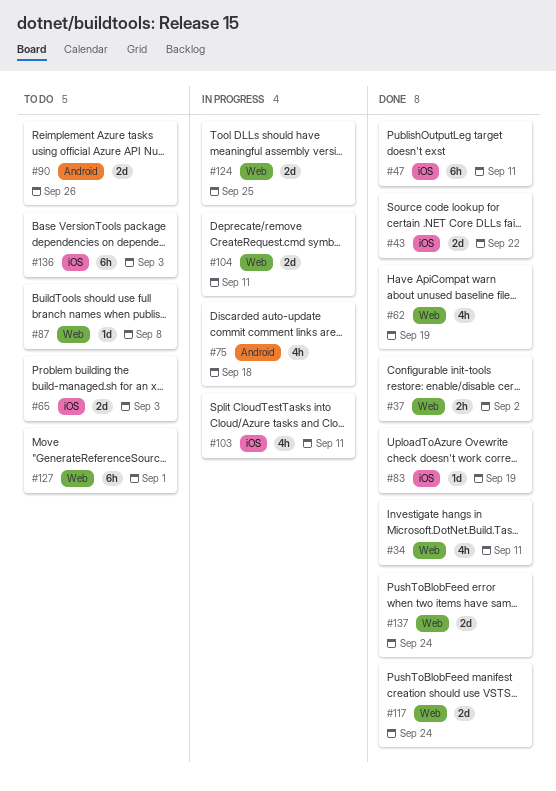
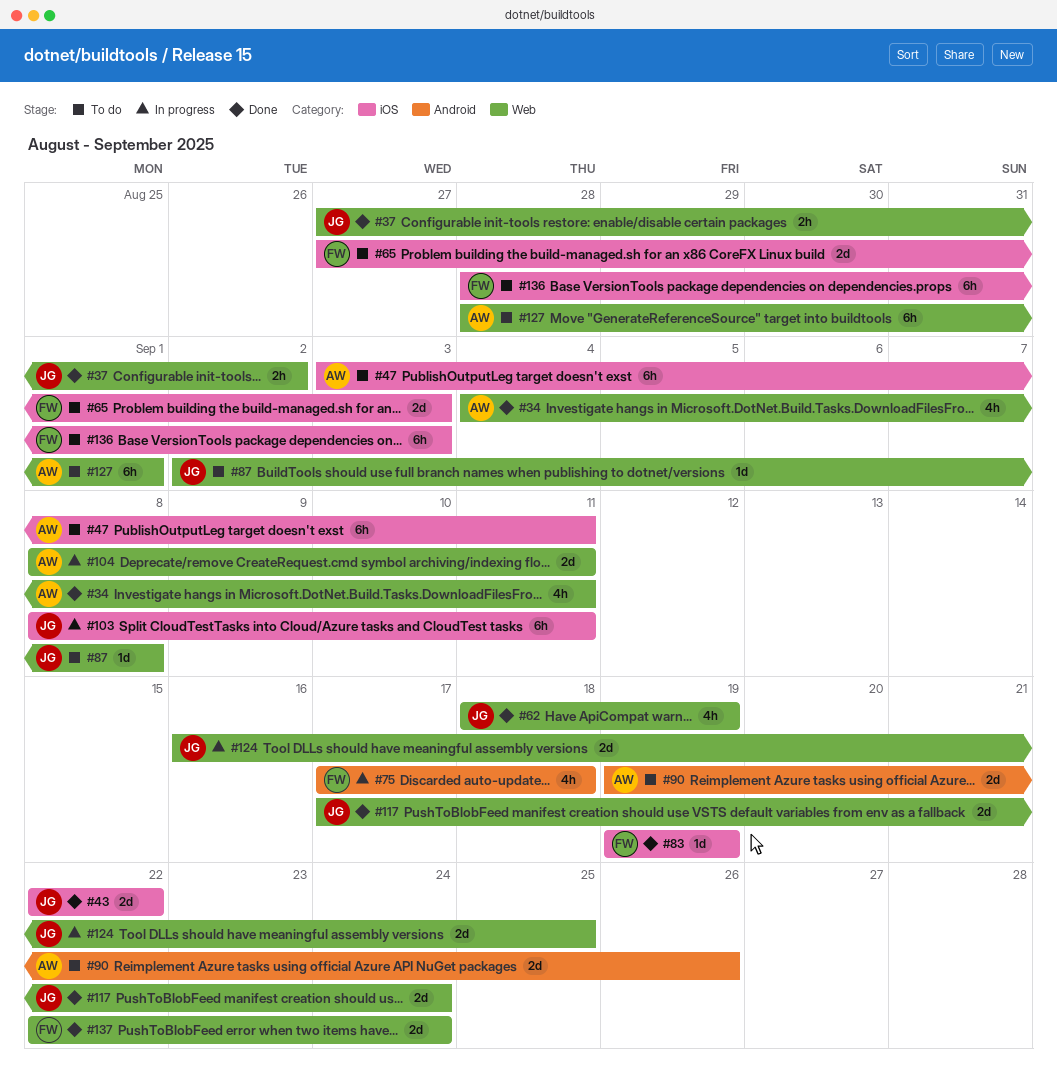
#47, status: Done -> To do
#103, estimate: 4h -> 6h

